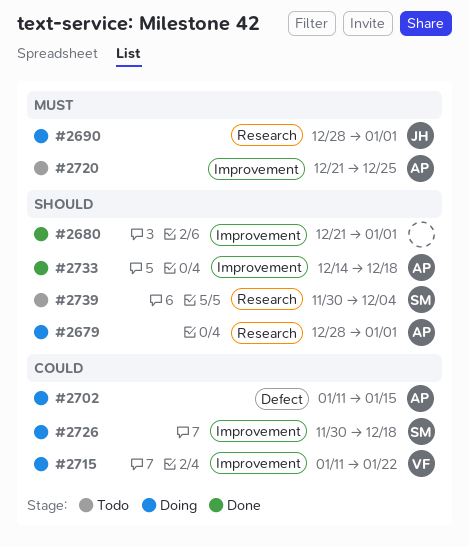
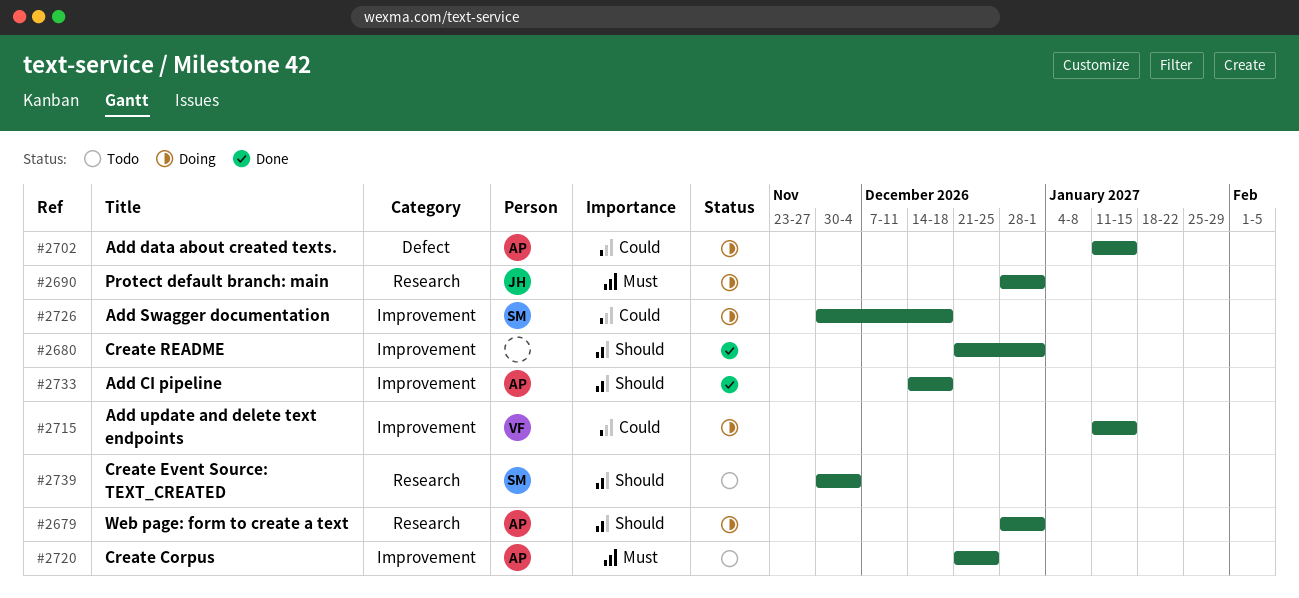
#2715, due: Jan 22 -> Jan 15

